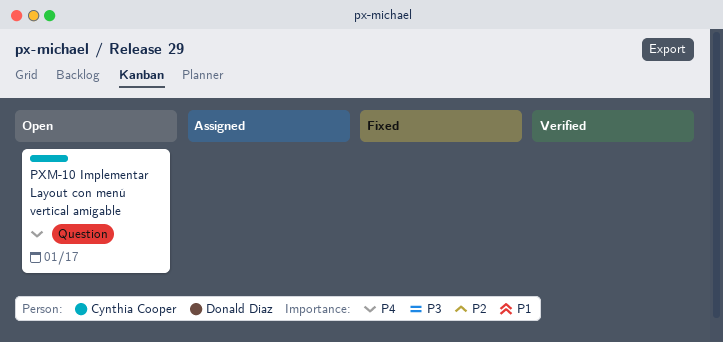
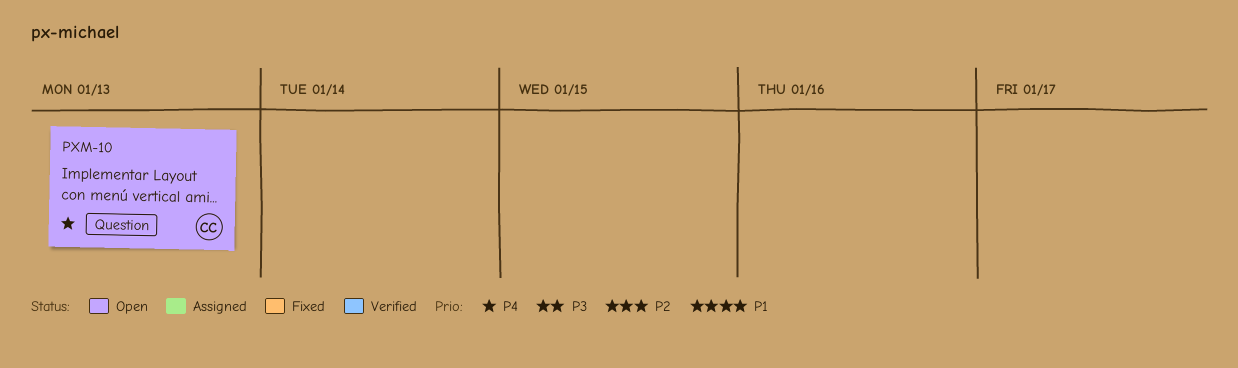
PXM-10, due: Jan 17 -> Jan 13

